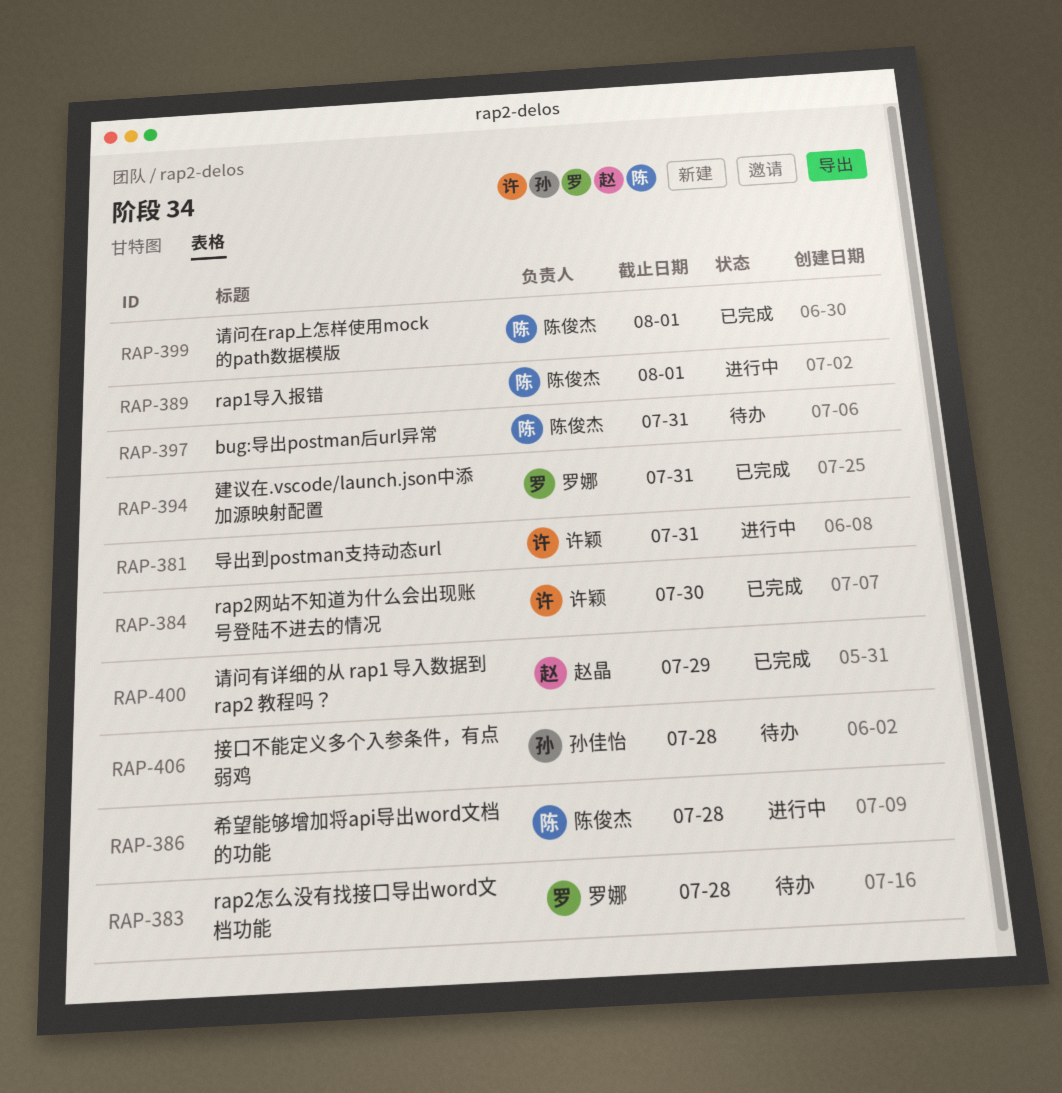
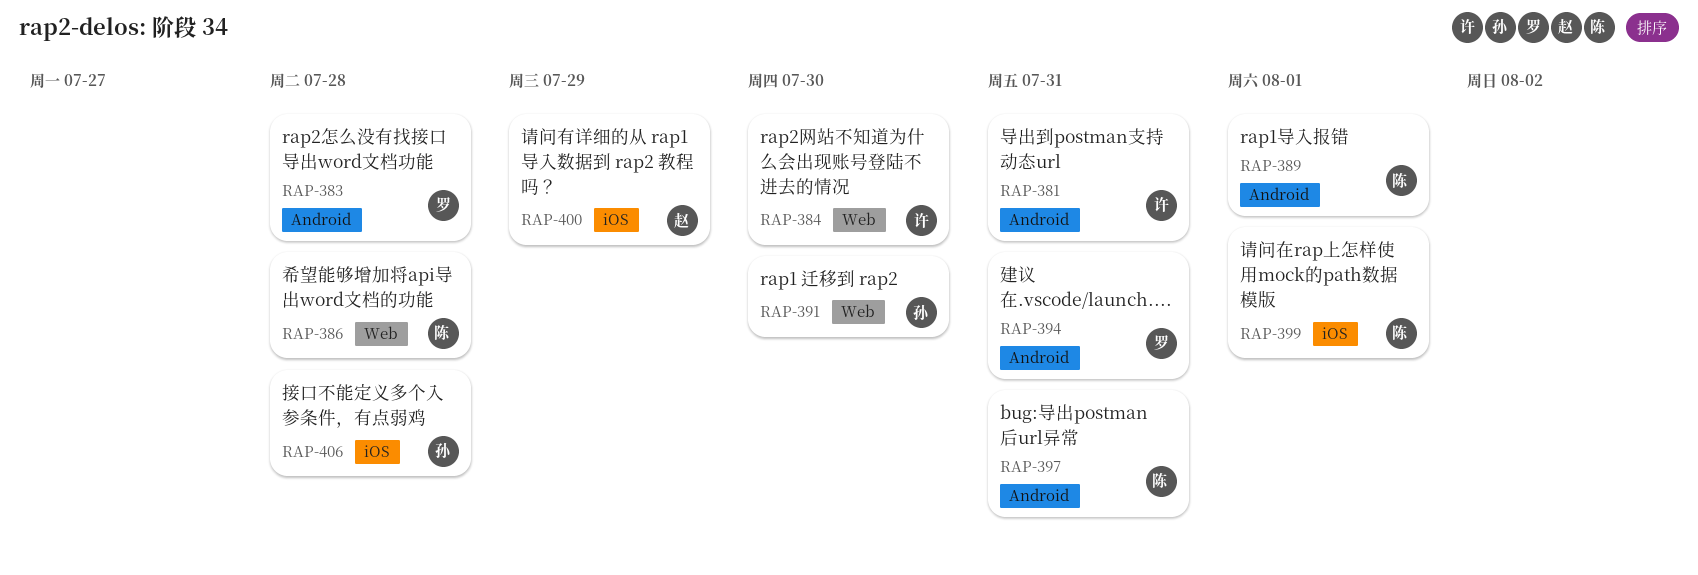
RAP-391: none -> present

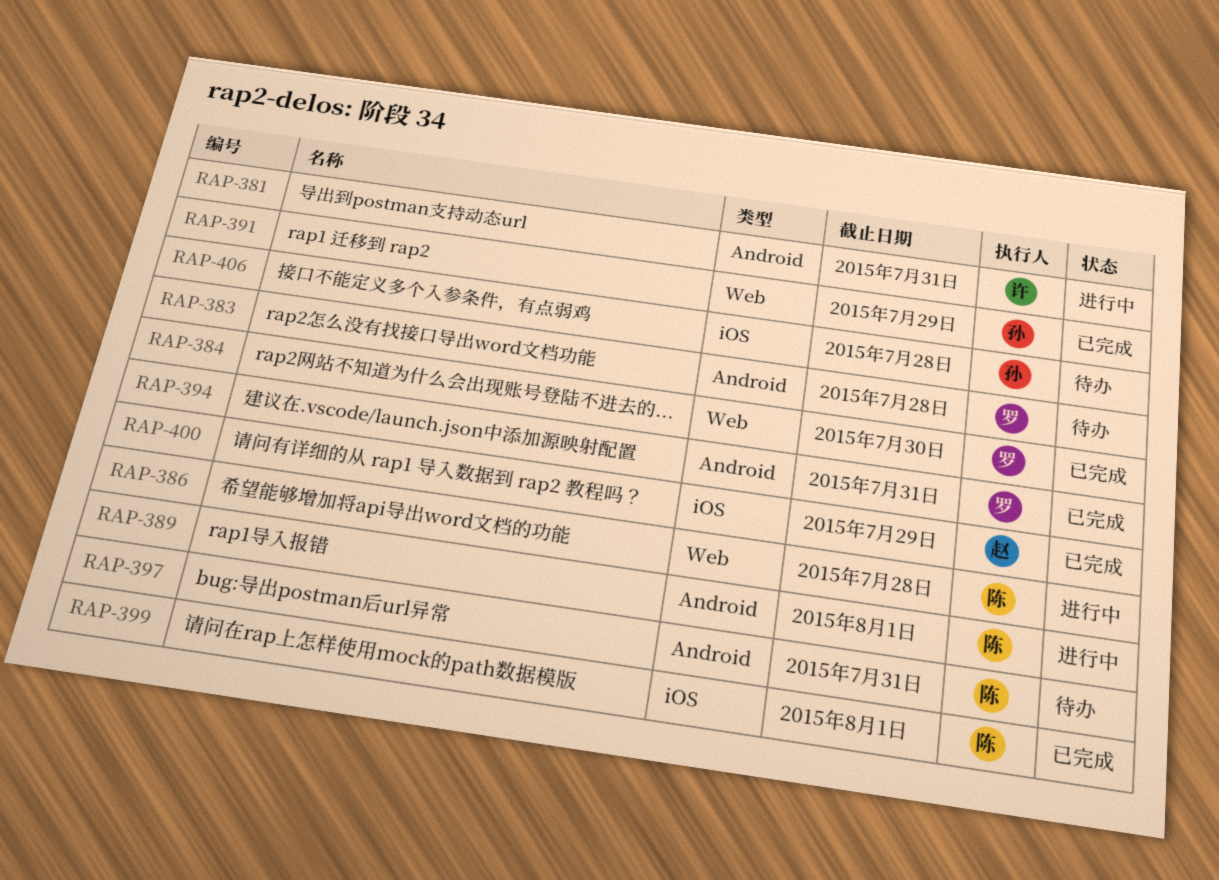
RAP-384, owner: 许 -> 罗
RAP-391, due: Jul 30 -> Jul 29

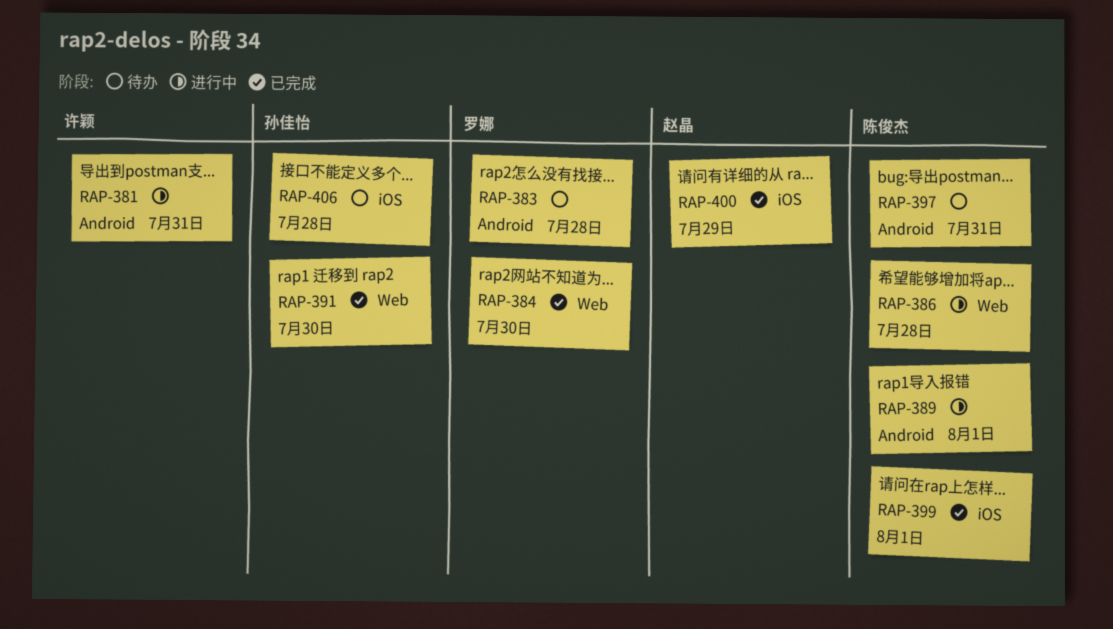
RAP-391, due: Jul 29 -> Jul 30
RAP-394: present -> none

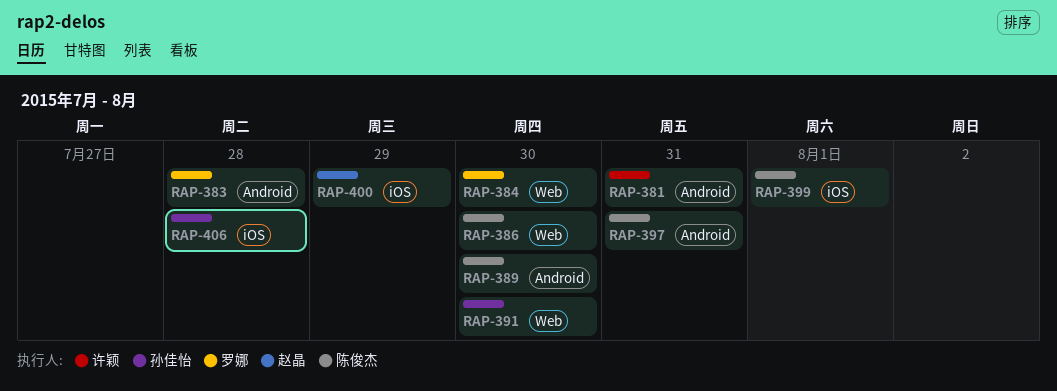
RAP-386, due: Jul 28 -> Jul 30
RAP-389, due: Aug 1 -> Jul 30

